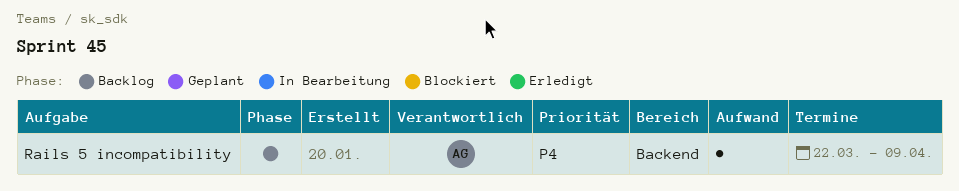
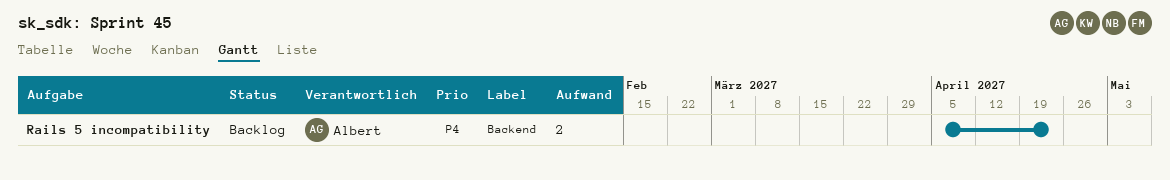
Rails 5 incompatibility, estimate: 1 -> 2
Rails 5 incompatibility, start: Mar 22 -> Apr 5
Rails 5 incompatibility, due: Apr 9 -> Apr 23

